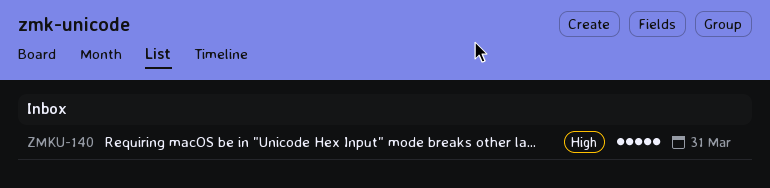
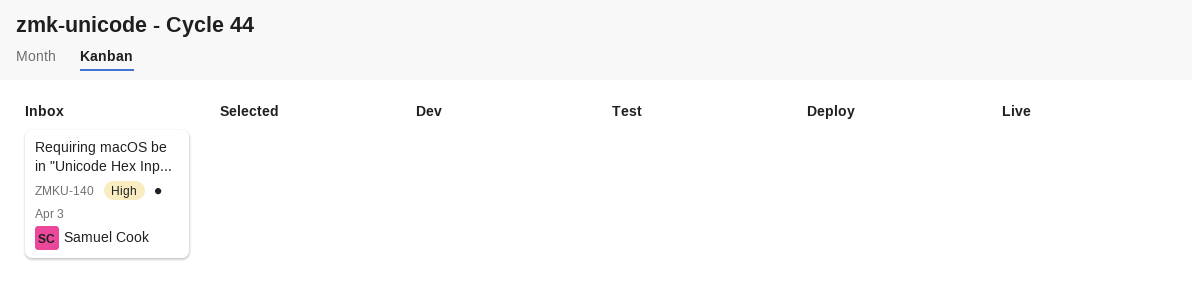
ZMKU-140, estimate: 5 -> 1
ZMKU-140, due: Mar 31 -> Apr 3

